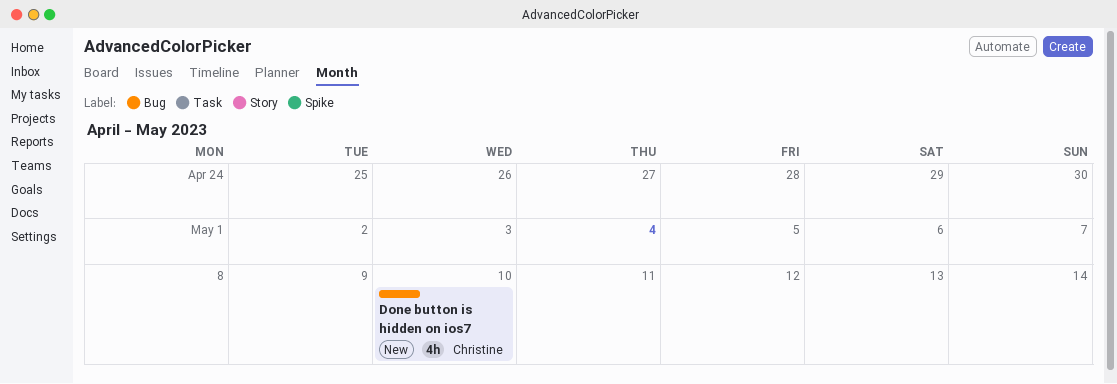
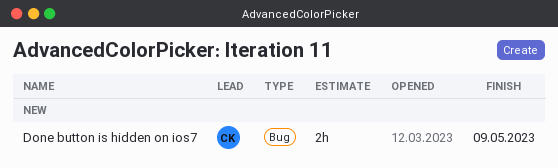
Done button is hidden on ios7, estimate: 4h -> 2h
Done button is hidden on ios7, due: May 10 -> May 9

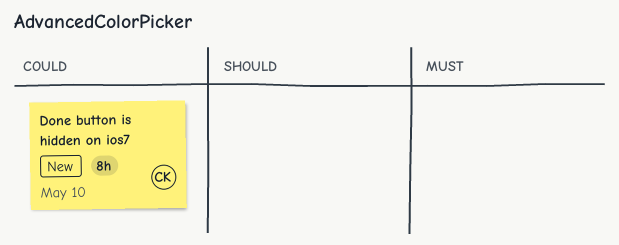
Done button is hidden on ios7, estimate: 2h -> 8h
Done button is hidden on ios7, due: May 9 -> May 10

